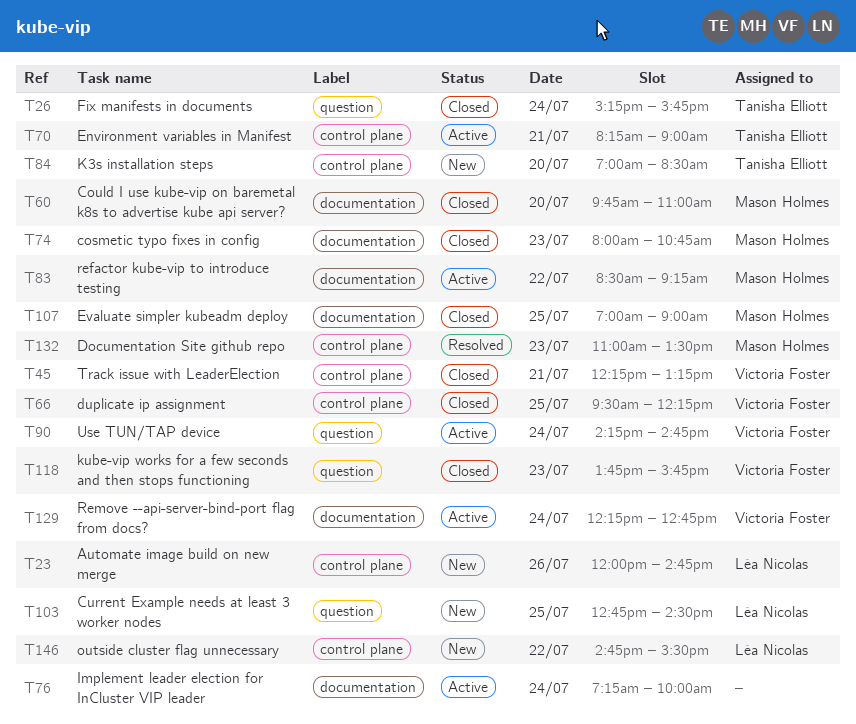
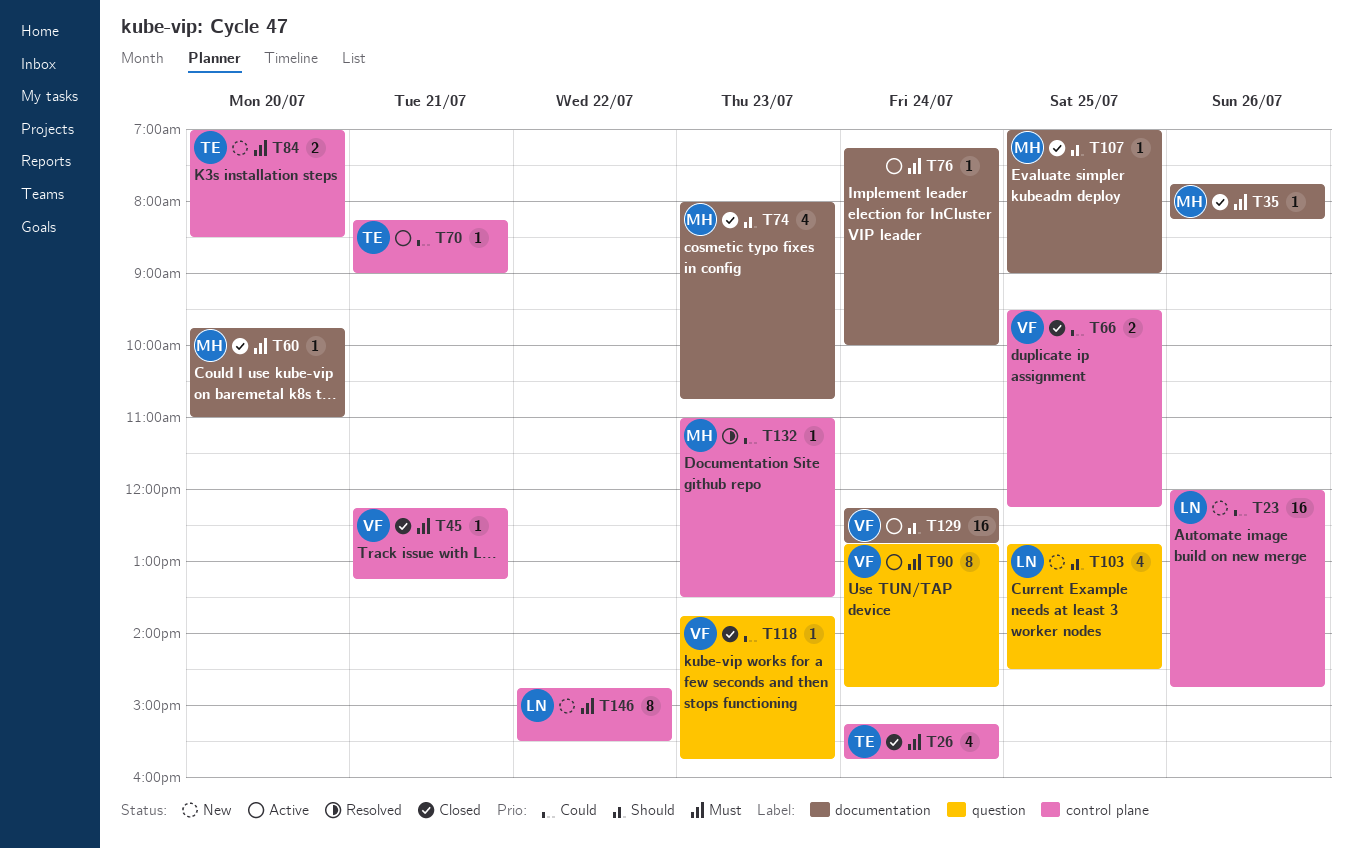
T26, label: question -> control plane
T35: none -> present
T83: present -> none
T90, begins: 14:15 -> 12:45

